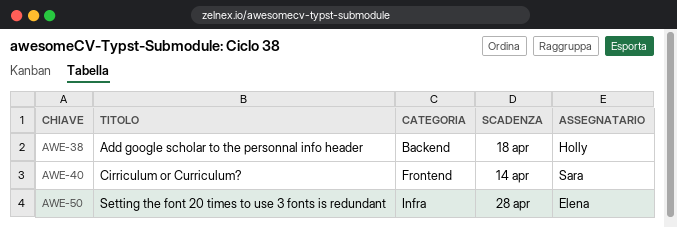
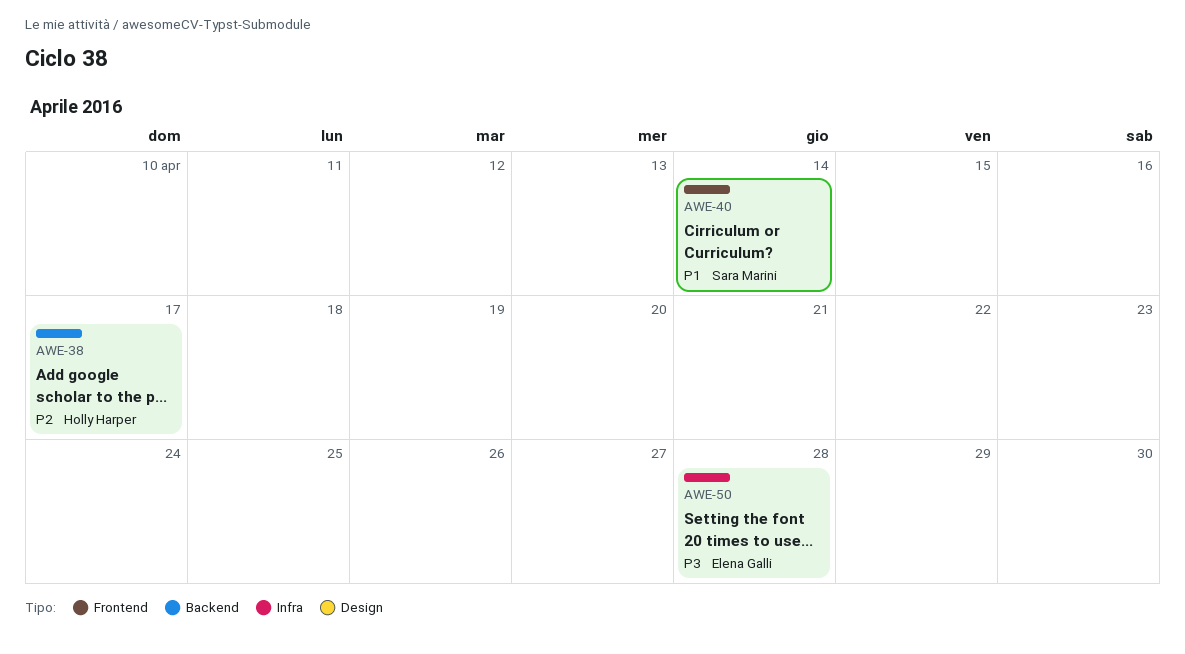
AWE-38, due: Apr 18 -> Apr 17

